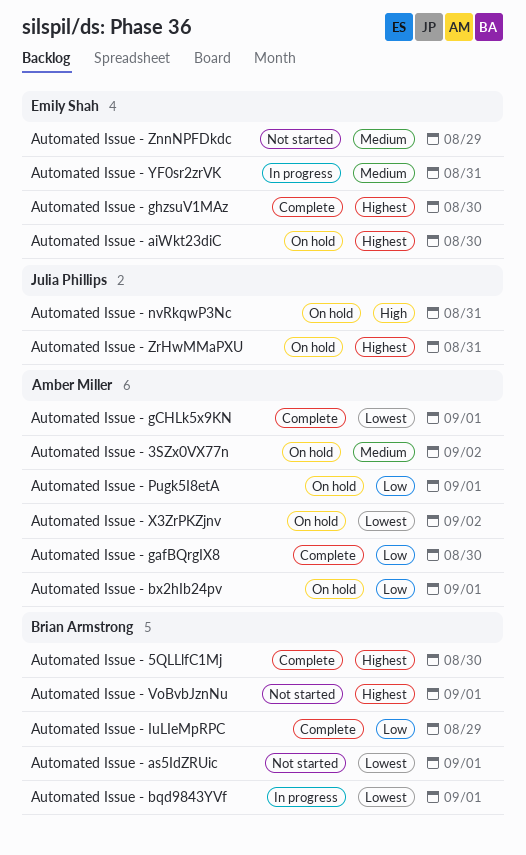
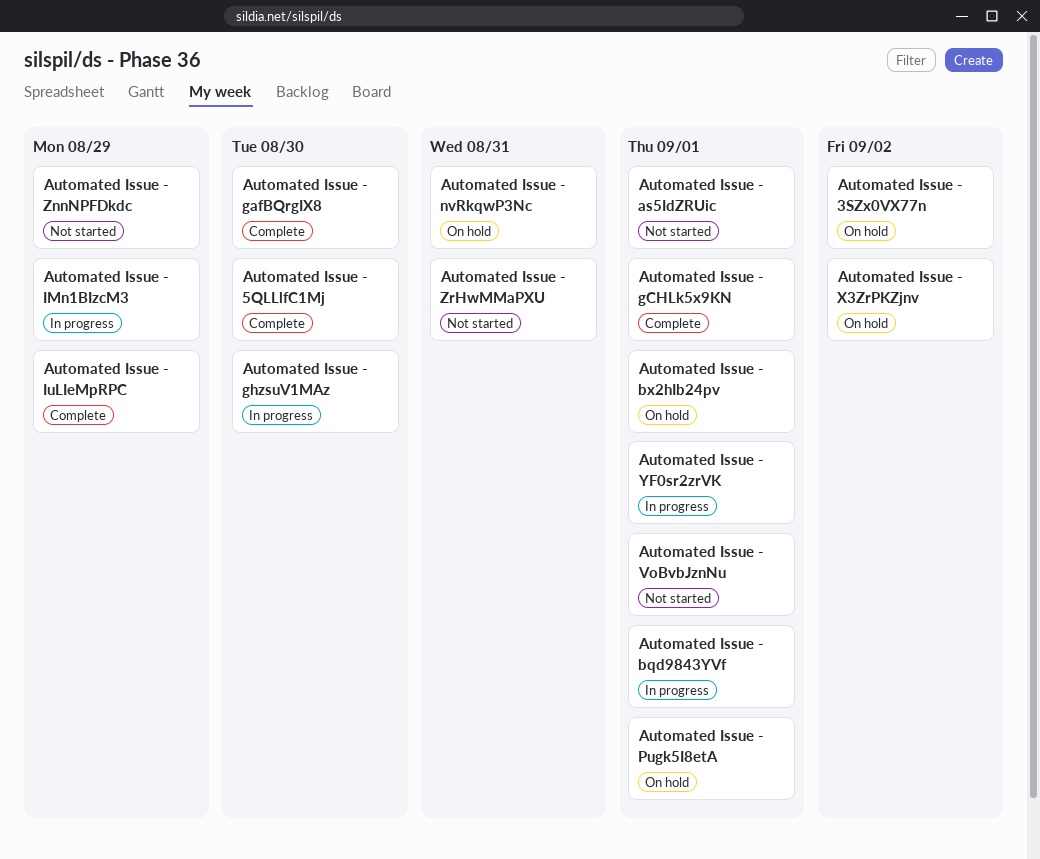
Automated Issue - aiWkt23diC: present -> none
Automated Issue - ghzsuV1MAz, status: Complete -> In progress
Automated Issue - IMn1BIzcM3: none -> present
Automated Issue - YF0sr2zrVK, due: Aug 31 -> Sep 1
Automated Issue - ZrHwMMaPXU, status: On hold -> Not started

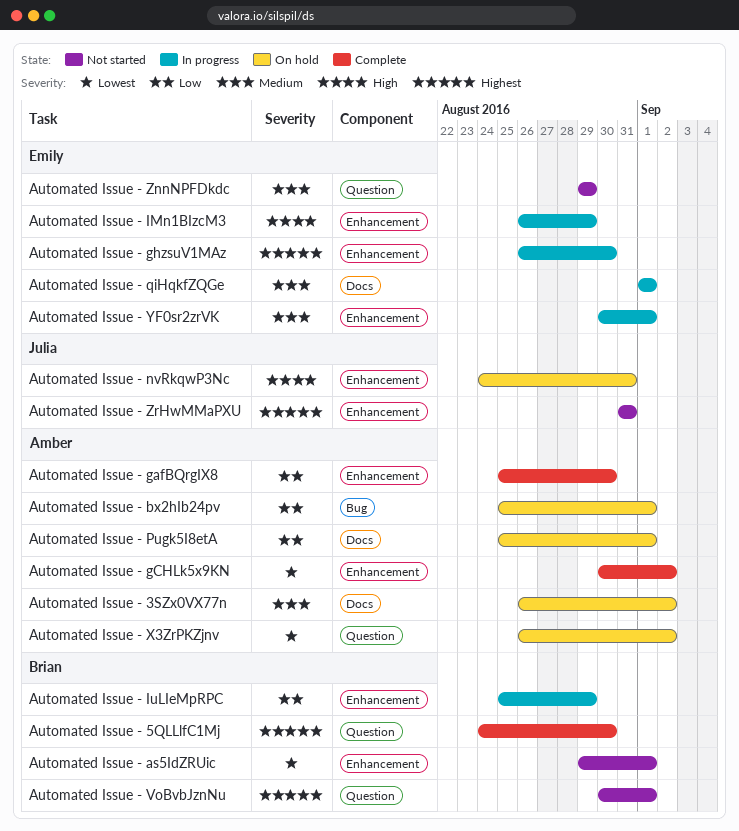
Automated Issue - bqd9843YVf: present -> none
Automated Issue - gCHLk5x9KN, due: Sep 1 -> Sep 2
Automated Issue - IuLIeMpRPC, status: Complete -> In progress
Automated Issue - qiHqkfZQGe: none -> present

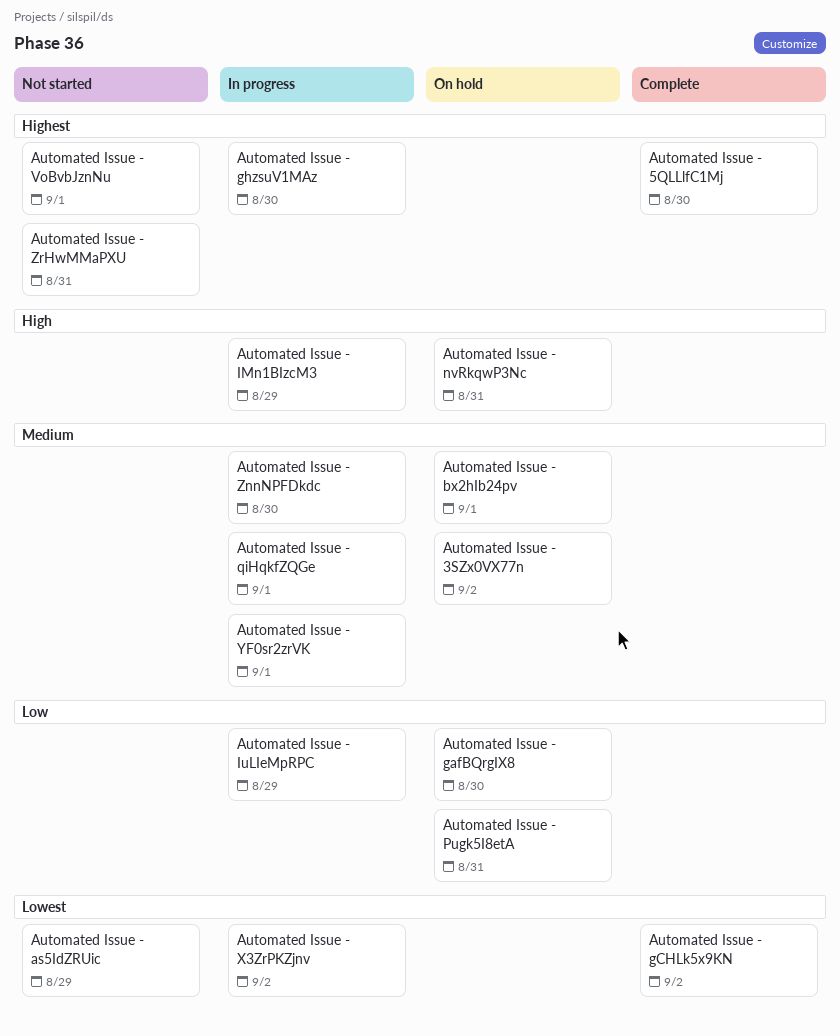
Automated Issue - as5IdZRUic, due: Sep 1 -> Aug 29
Automated Issue - bx2hIb24pv, priority: Low -> Medium
Automated Issue - gafBQrgIX8, status: Complete -> On hold
Automated Issue - Pugk5I8etA, due: Sep 1 -> Aug 31
Automated Issue - X3ZrPKZjnv, status: On hold -> In progress
Automated Issue - ZnnNPFDkdc, status: Not started -> In progress
Automated Issue - ZnnNPFDkdc, due: Aug 29 -> Aug 30

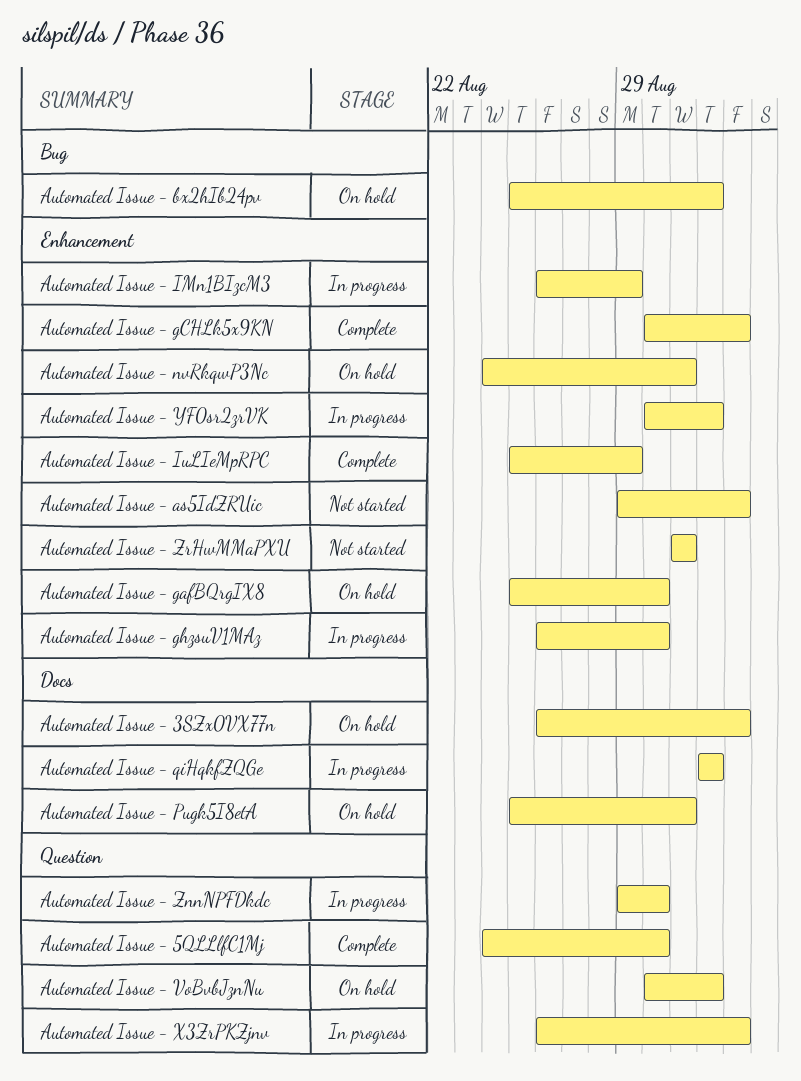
Automated Issue - as5IdZRUic, due: Aug 29 -> Sep 2
Automated Issue - IuLIeMpRPC, status: In progress -> Complete
Automated Issue - VoBvbJznNu, status: Not started -> On hold

